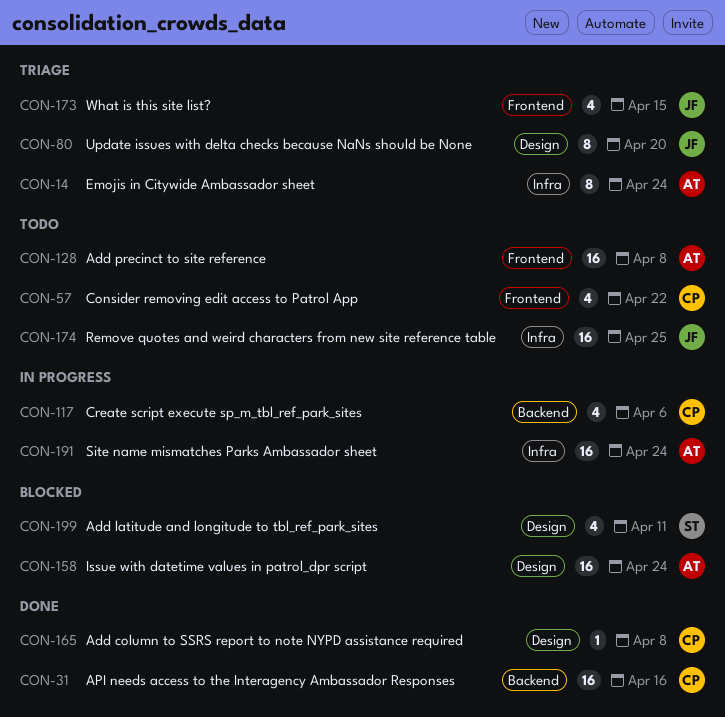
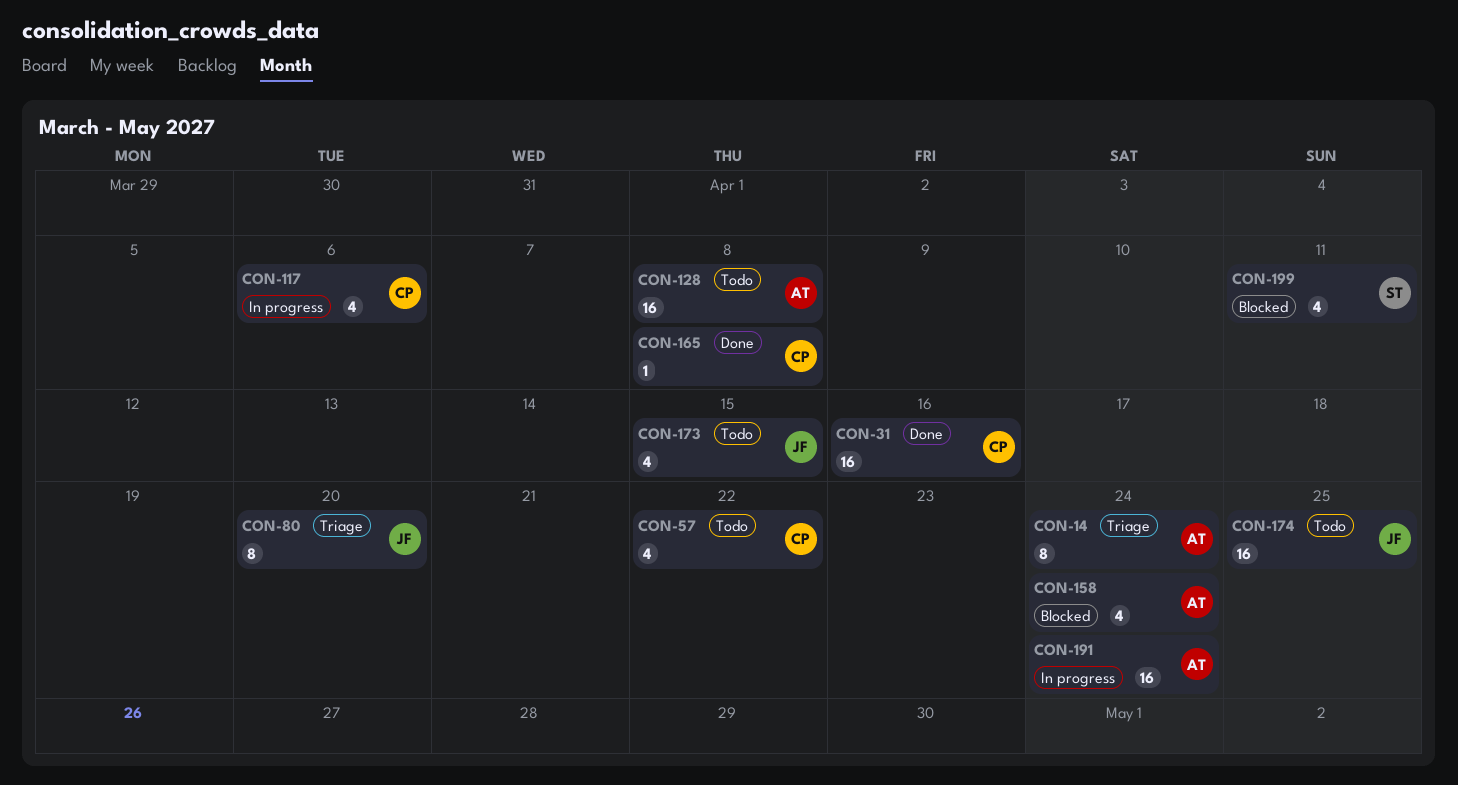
CON-158, estimate: 16 -> 4
CON-173, status: Triage -> Todo

